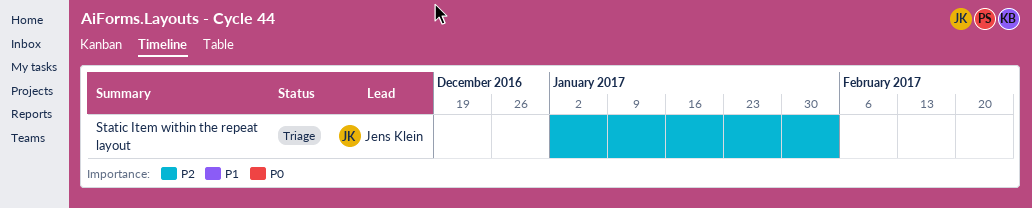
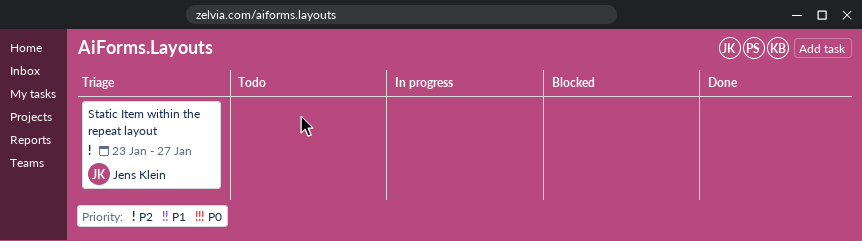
Static Item within the repeat layout, start: Jan 2 -> Jan 23
Static Item within the repeat layout, due: Feb 3 -> Jan 27

